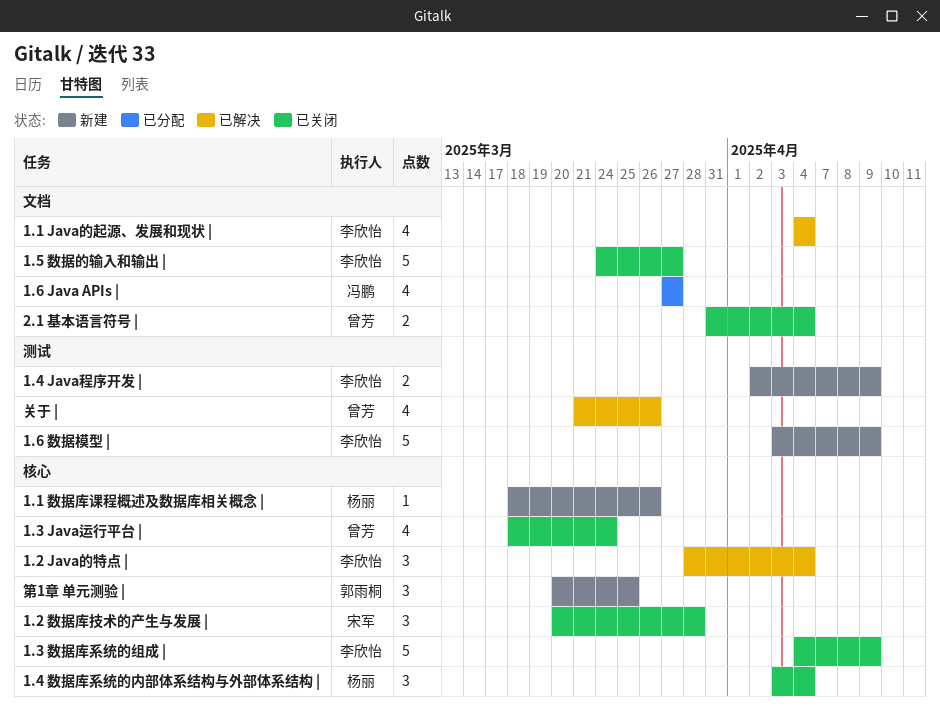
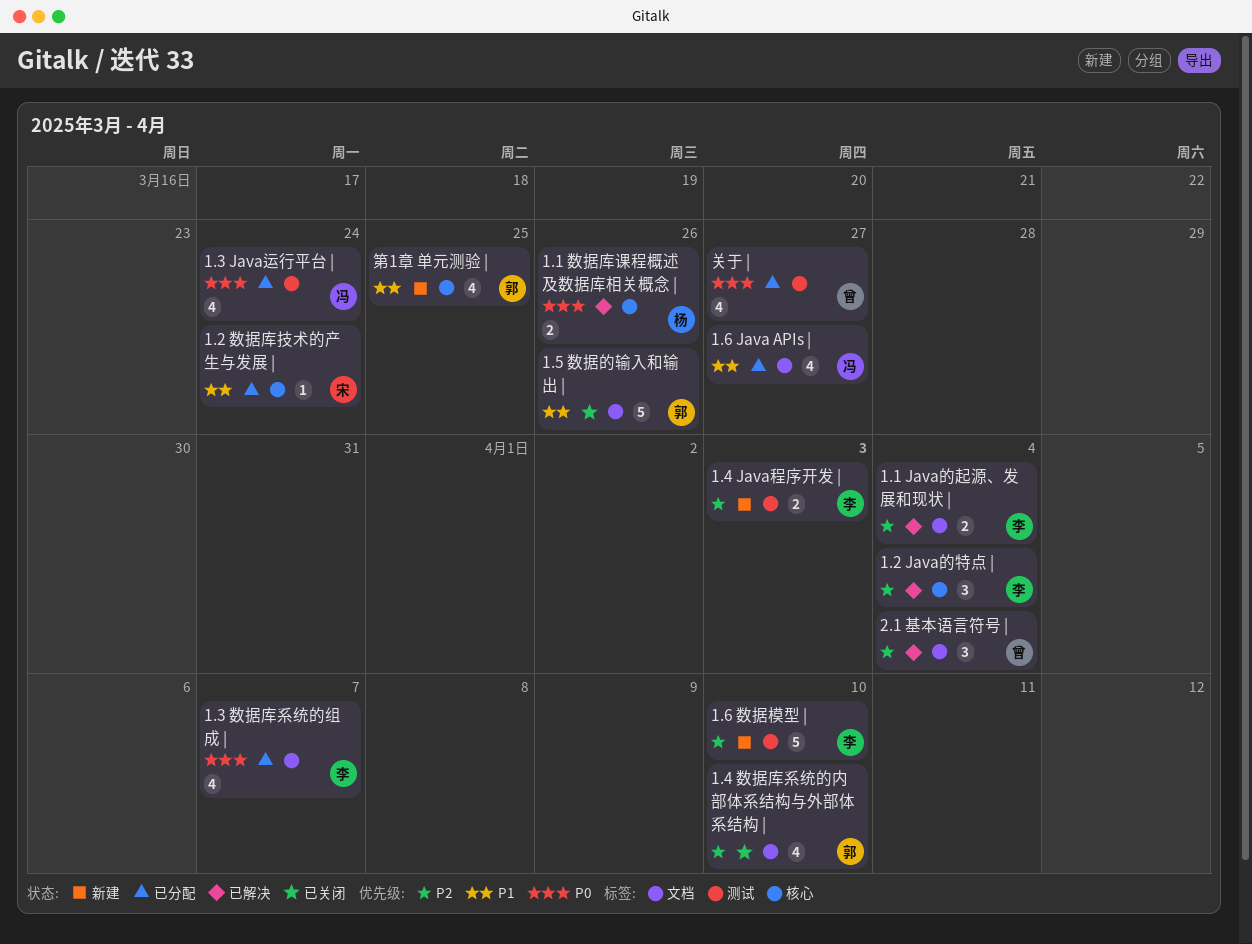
1.1 Java的起源、发展和现状 |, estimate: 4 -> 2
1.1 数据库课程概述及数据库相关概念 |, status: 新建 -> 已解决
1.1 数据库课程概述及数据库相关概念 |, estimate: 1 -> 2
1.2 数据库技术的产生与发展 |, status: 已关闭 -> 已分配
1.2 数据库技术的产生与发展 |, estimate: 3 -> 1
1.2 数据库技术的产生与发展 |, due: Mar 28 -> Mar 24
1.3 Java运行平台 |, status: 已关闭 -> 已分配
1.3 Java运行平台 |, owner: 曾芳 -> 冯鹏
1.3 Java运行平台 |, label: 核心 -> 测试
1.3 数据库系统的组成 |, status: 已关闭 -> 已分配
1.3 数据库系统的组成 |, label: 核心 -> 文档
1.3 数据库系统的组成 |, estimate: 5 -> 4
1.3 数据库系统的组成 |, due: Apr 9 -> Apr 7
1.4 Java程序开发 |, due: Apr 9 -> Apr 3
1.4 数据库系统的内部体系结构与外部体系结构 |, owner: 杨丽 -> 郭雨桐
1.4 数据库系统的内部体系结构与外部体系结构 |, label: 核心 -> 文档
1.4 数据库系统的内部体系结构与外部体系结构 |, estimate: 3 -> 4
1.4 数据库系统的内部体系结构与外部体系结构 |, due: Apr 4 -> Apr 10
1.5 数据的输入和输出 |, owner: 李欣怡 -> 郭雨桐
1.5 数据的输入和输出 |, due: Mar 27 -> Mar 26
1.6 数据模型 |, due: Apr 9 -> Apr 10
2.1 基本语言符号 |, status: 已关闭 -> 已解决
2.1 基本语言符号 |, estimate: 2 -> 3
关于 |, status: 已解决 -> 已分配
关于 |, due: Mar 26 -> Mar 27
第1章 单元测验 |, estimate: 3 -> 4

